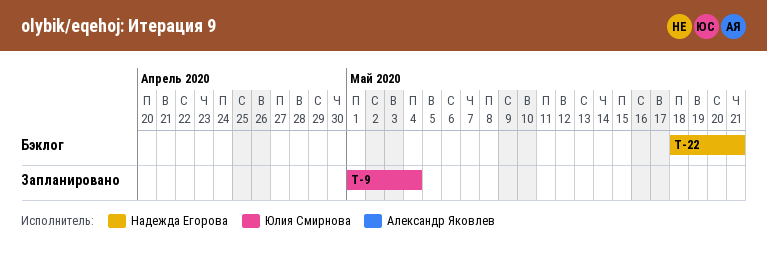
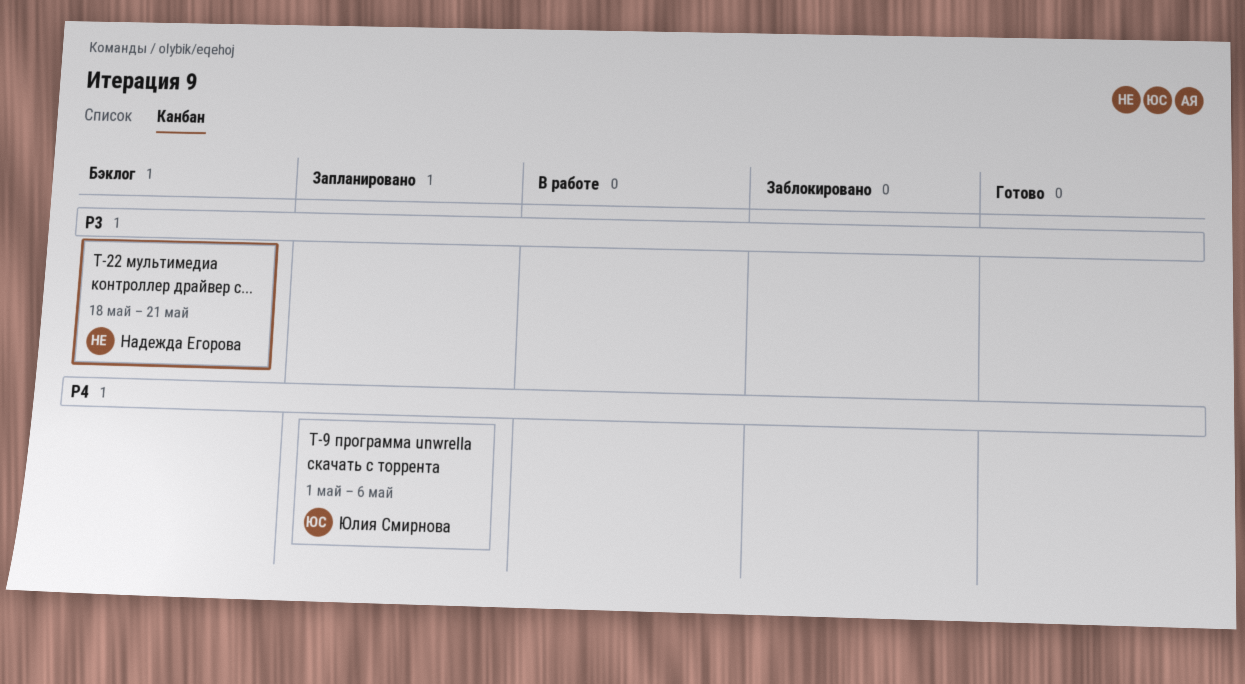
T-9, due: May 4 -> May 6

